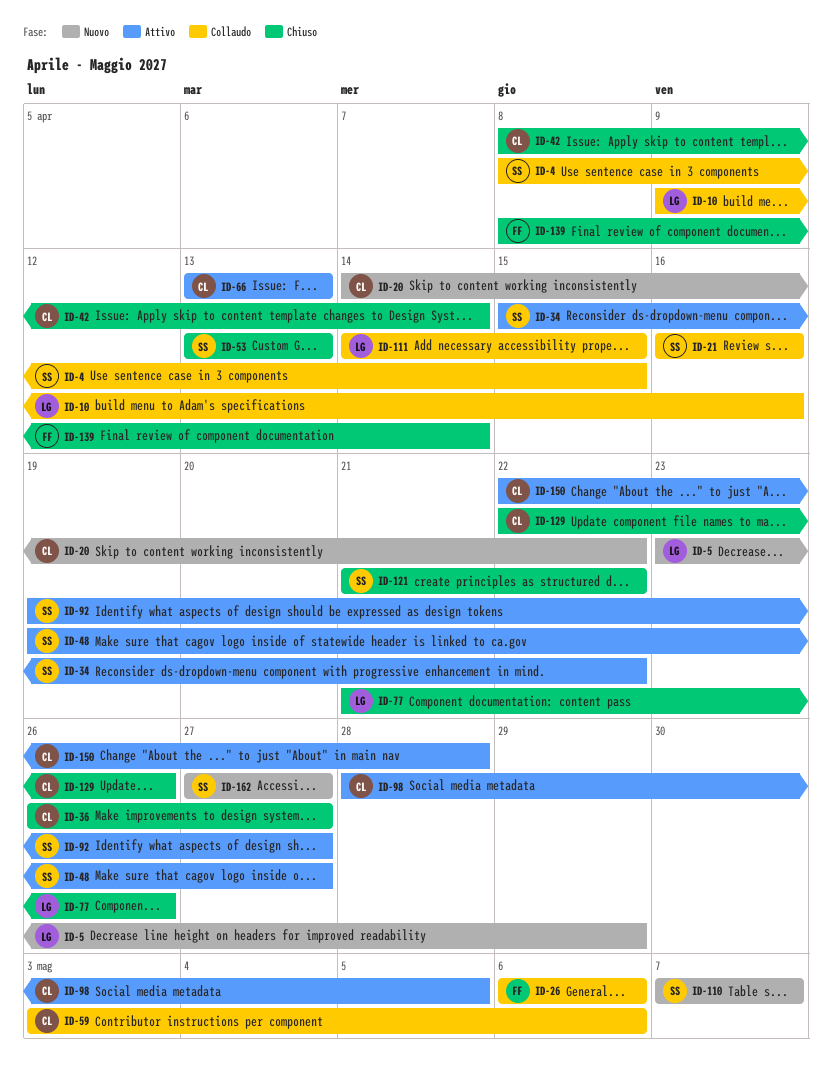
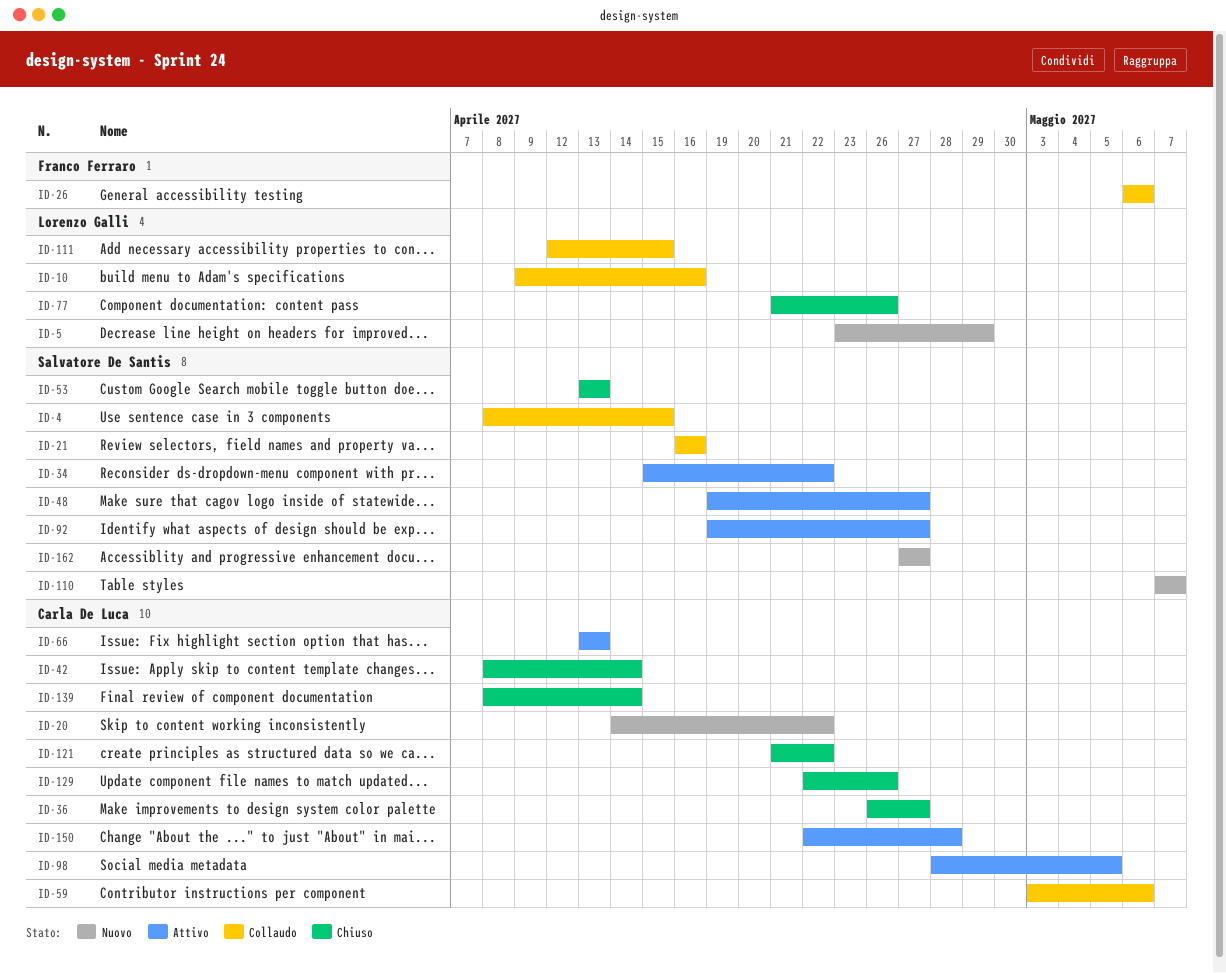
ID-111, start: Apr 14 -> Apr 12
ID-121, owner: Salvatore De Santis -> Carla De Luca
ID-139, owner: Franco Ferraro -> Carla De Luca

